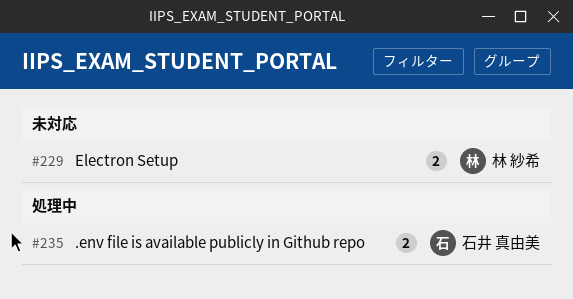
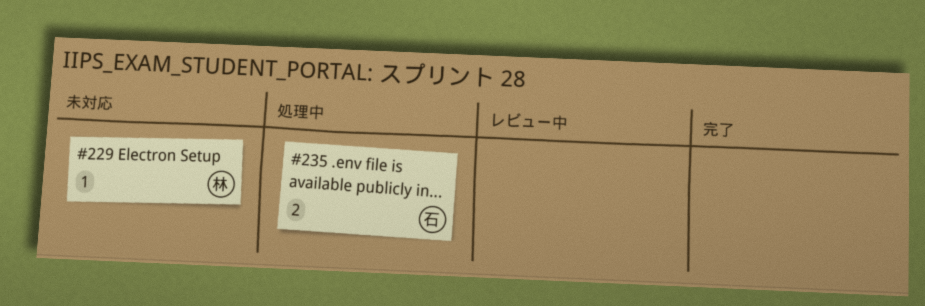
#229, estimate: 2 -> 1

